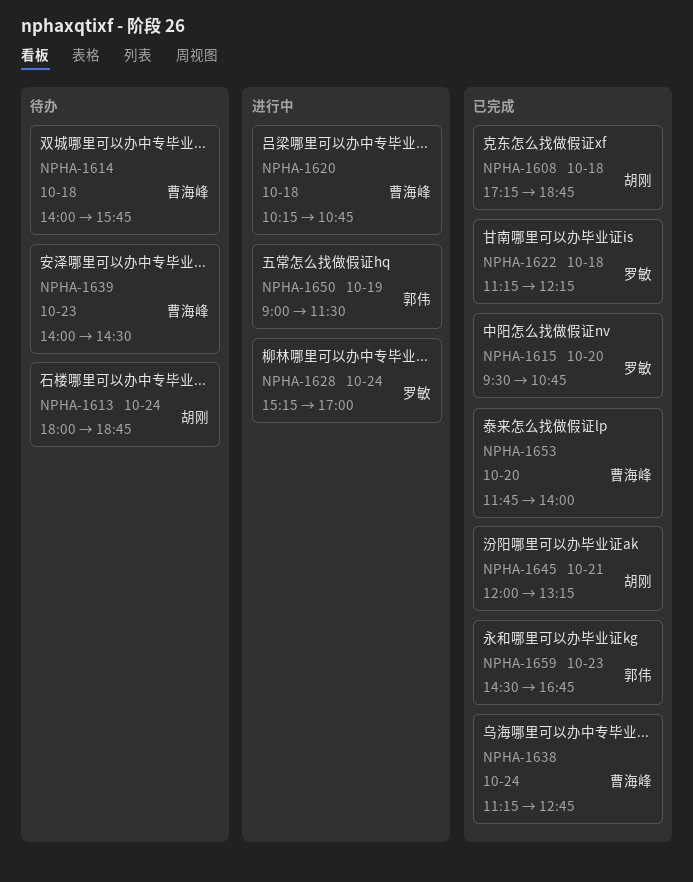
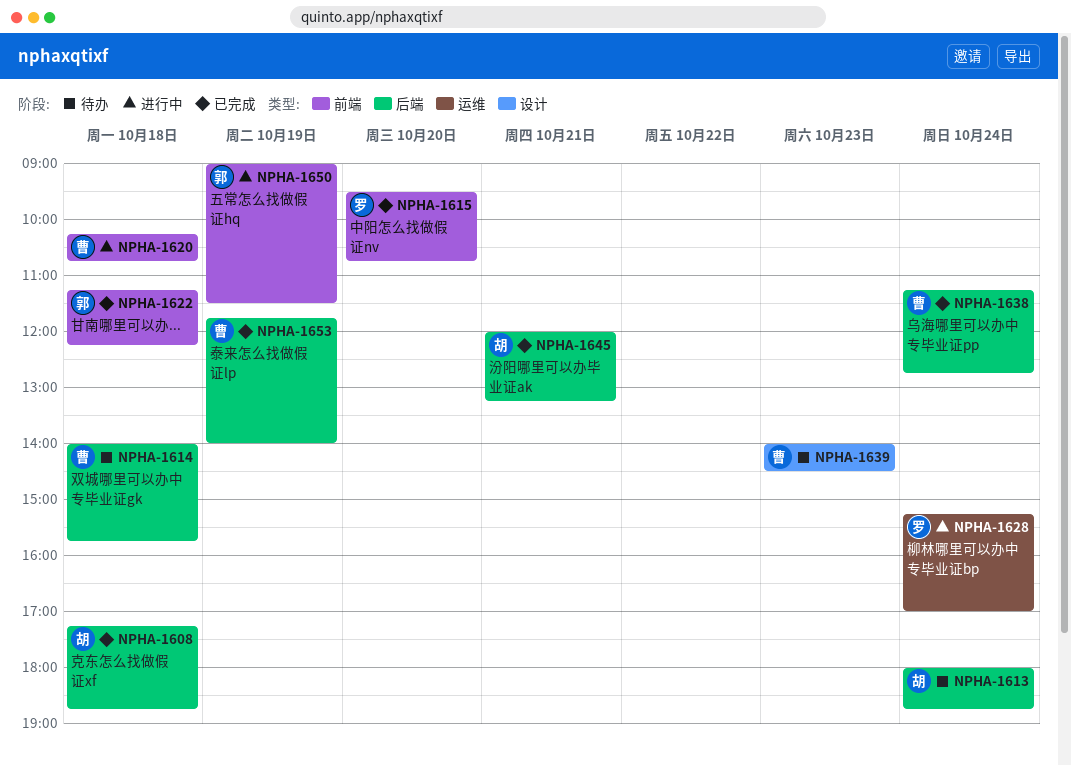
NPHA-1622, owner: 罗敏 -> 郭伟
NPHA-1653, day: Oct 20 -> Oct 19
NPHA-1659: present -> none

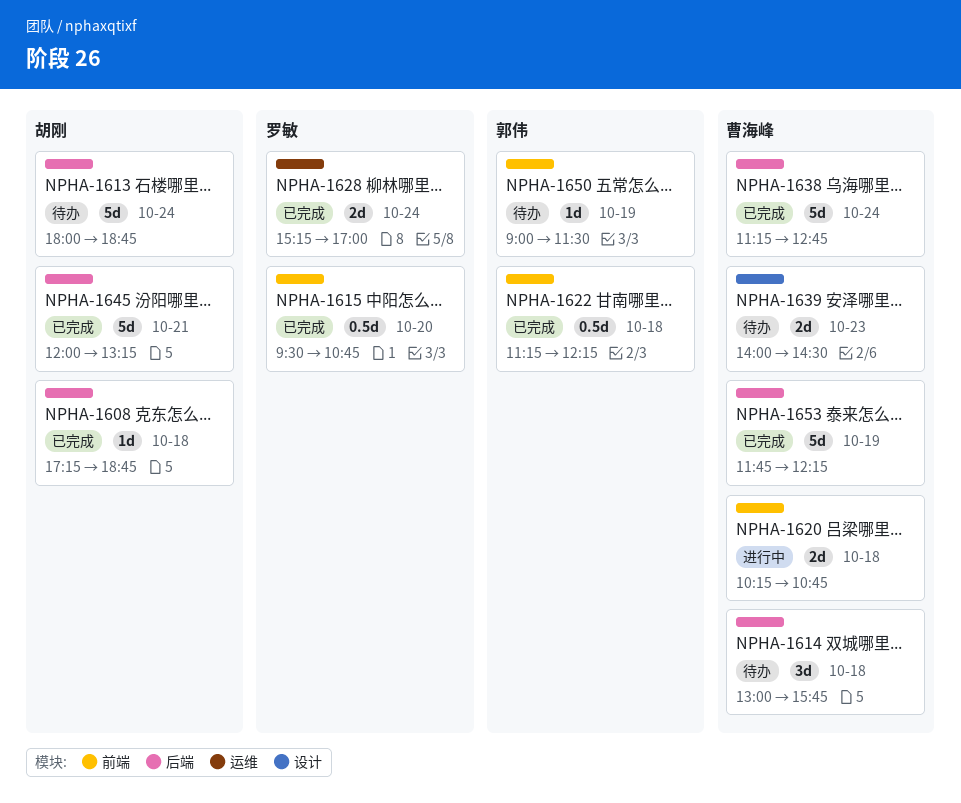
NPHA-1614, begins: 14:00 -> 13:00
NPHA-1628, status: 进行中 -> 已完成
NPHA-1650, status: 进行中 -> 待办
NPHA-1653, ends: 14:00 -> 12:15

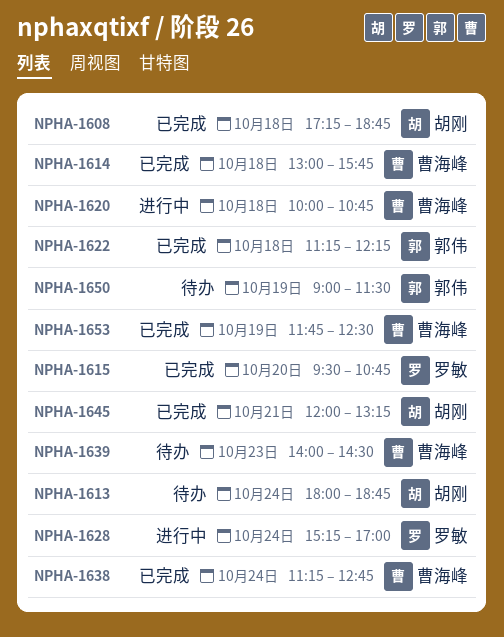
NPHA-1614, status: 待办 -> 已完成
NPHA-1620, begins: 10:15 -> 10:00
NPHA-1628, status: 已完成 -> 进行中
NPHA-1653, ends: 12:15 -> 12:30

